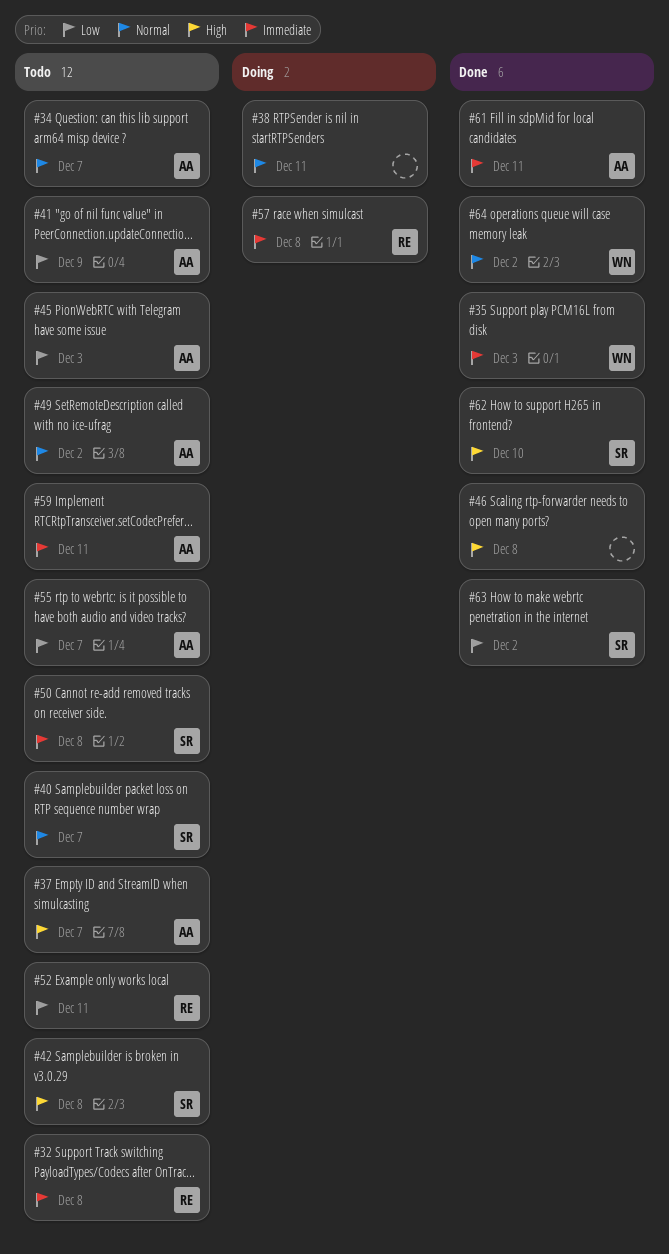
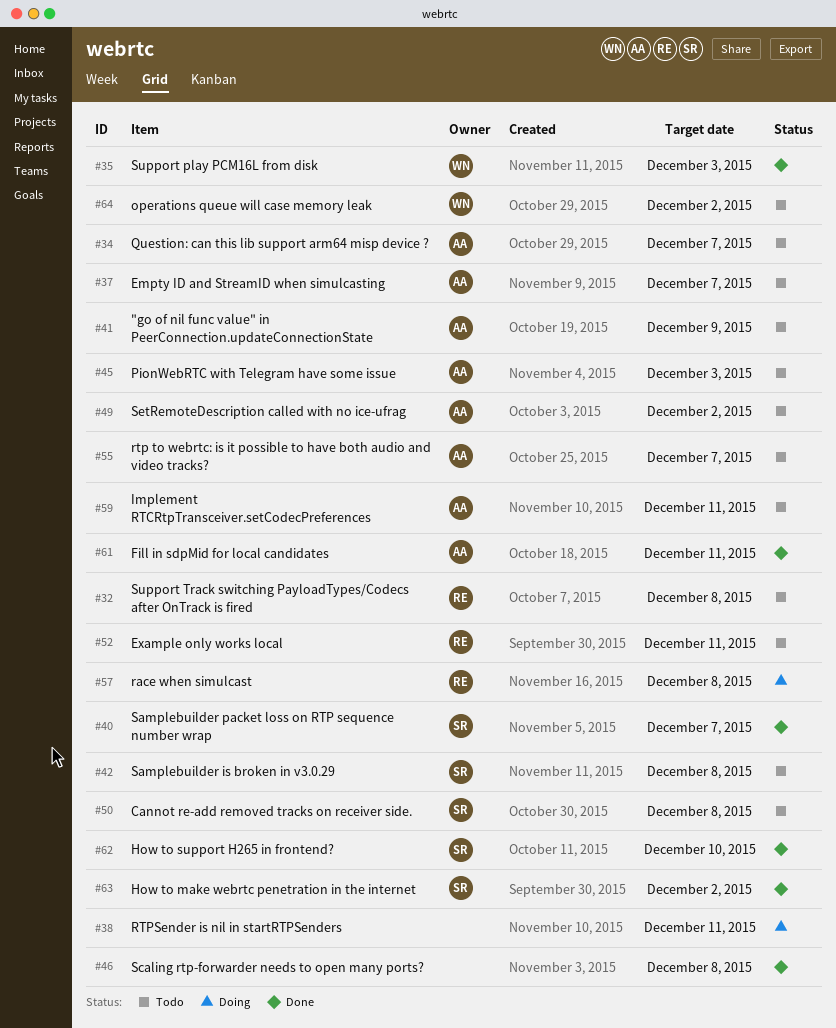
#40, status: Todo -> Done
#64, status: Done -> Todo

